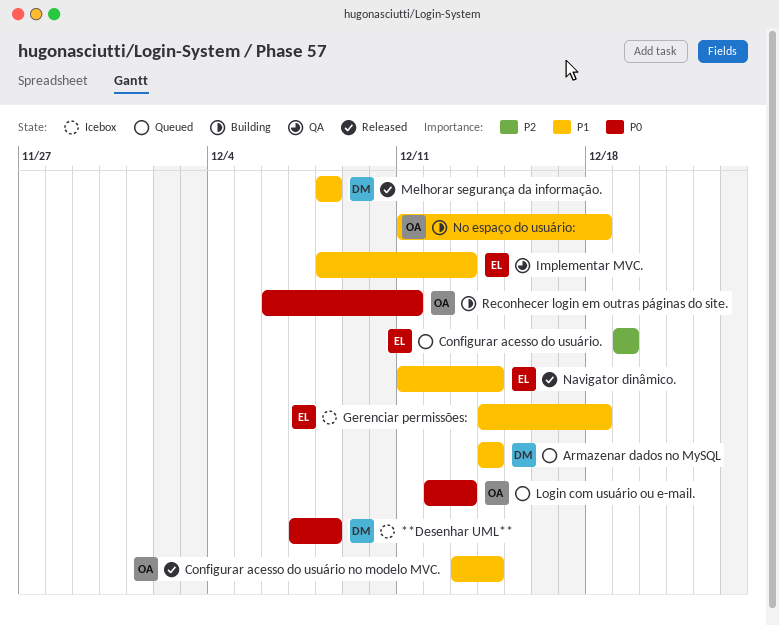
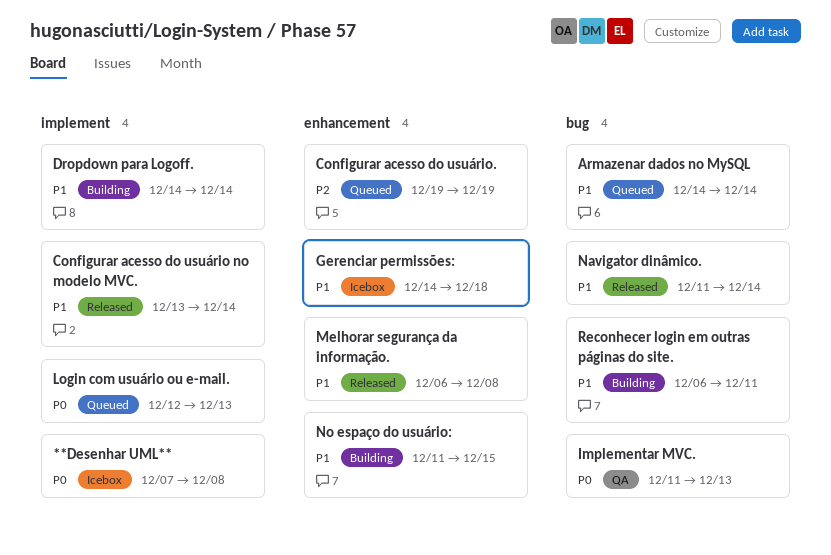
Dropdown para Logoff.: none -> present
Implementar MVC., priority: P1 -> P0
Implementar MVC., start: Dec 8 -> Dec 11
Melhorar segurança da informação., start: Dec 8 -> Dec 6
No espaço do usuário:, due: Dec 18 -> Dec 15
Reconhecer login em outras páginas do site., priority: P0 -> P1

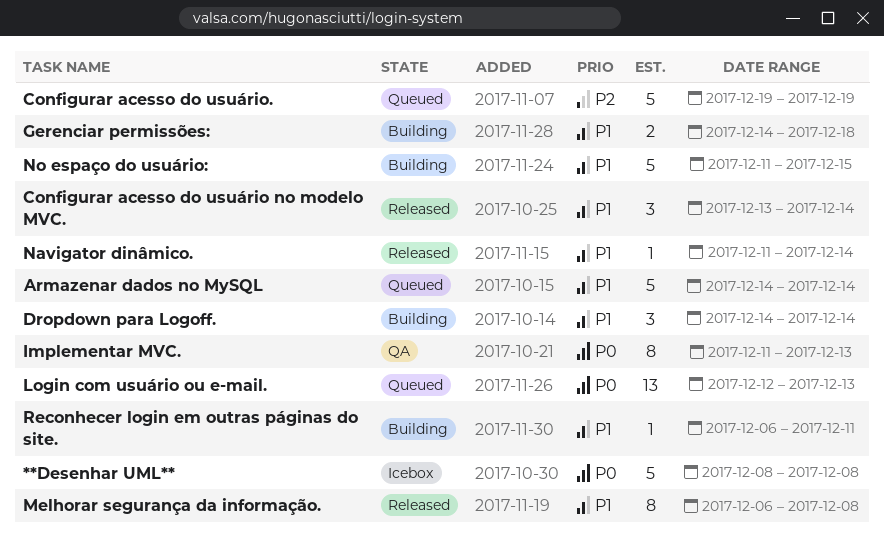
**Desenhar UML**, start: Dec 7 -> Dec 8
Gerenciar permissões:, status: Icebox -> Building

